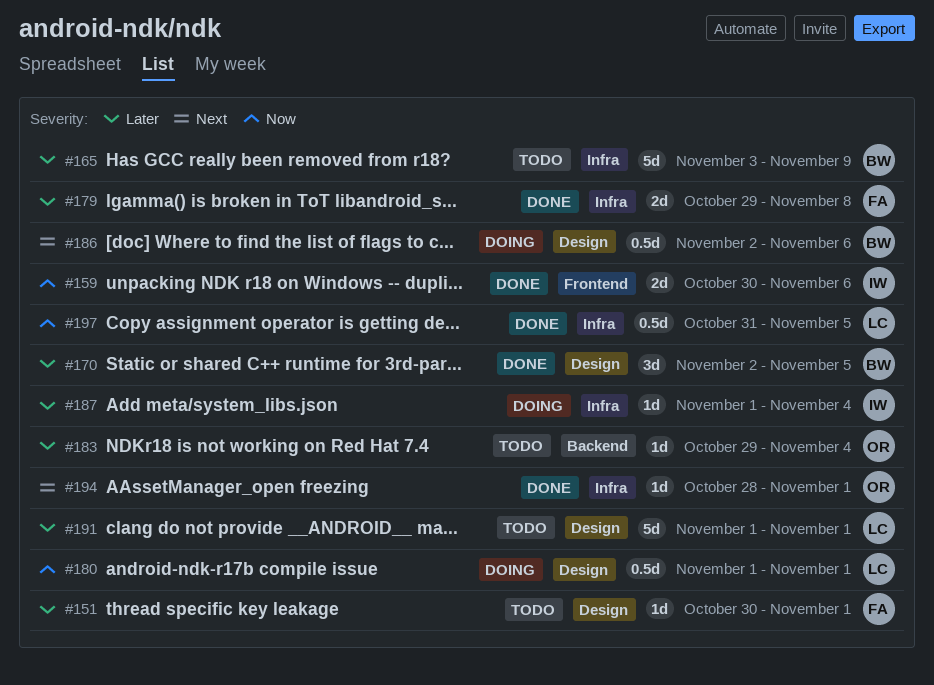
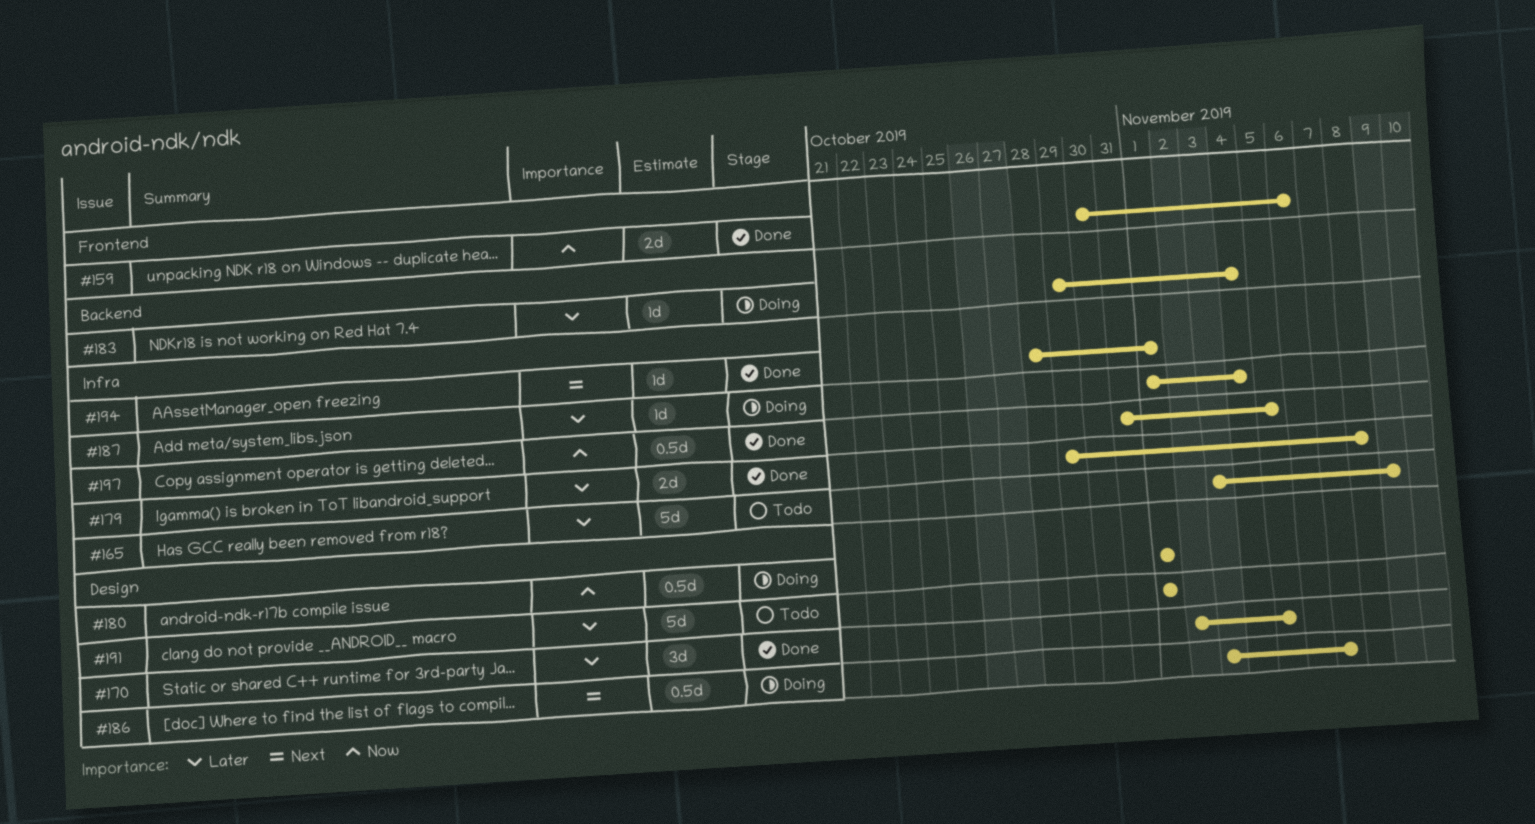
#151: present -> none
#183, status: Todo -> Doing
#186, start: Nov 2 -> Nov 3
#186, due: Nov 6 -> Nov 7

